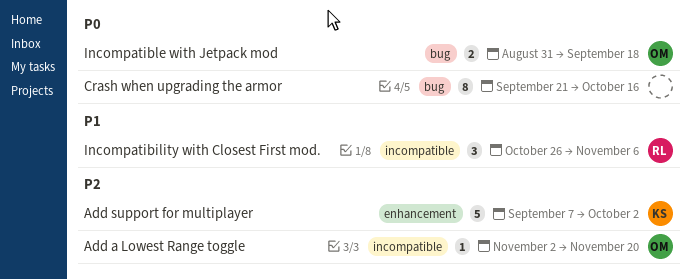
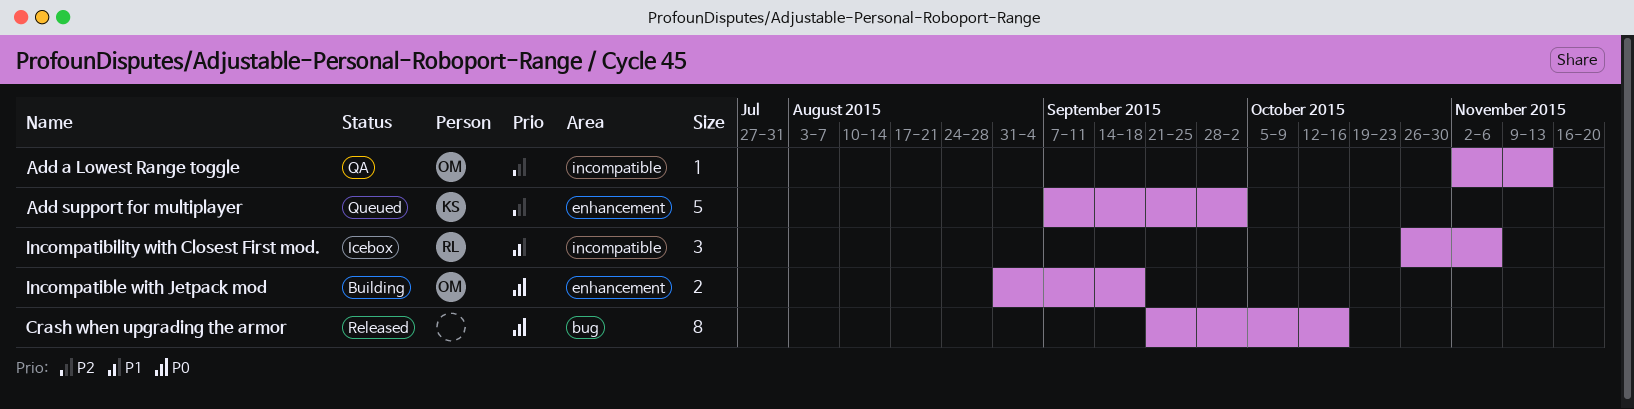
Add a Lowest Range toggle, due: Nov 20 -> Nov 13
Incompatible with Jetpack mod, label: bug -> enhancement

